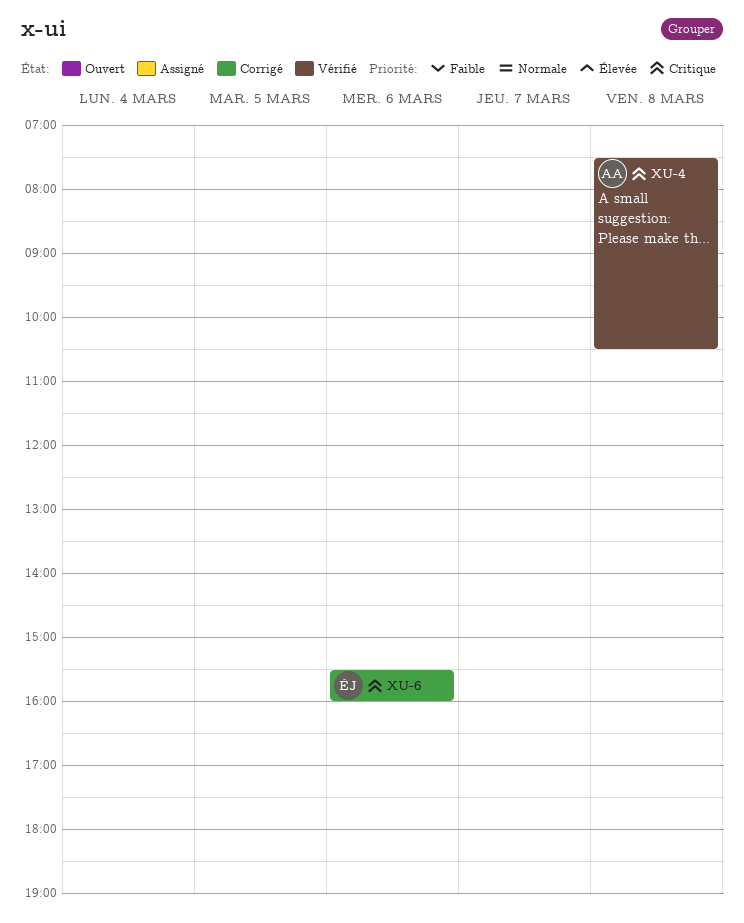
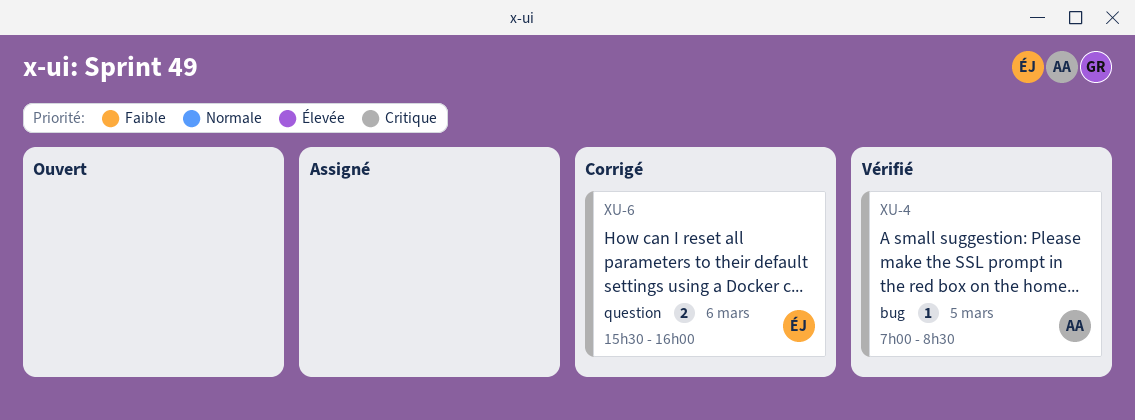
XU-4, day: Mar 8 -> Mar 5
XU-4, begins: 07:30 -> 07:00
XU-4, ends: 10:30 -> 08:30

